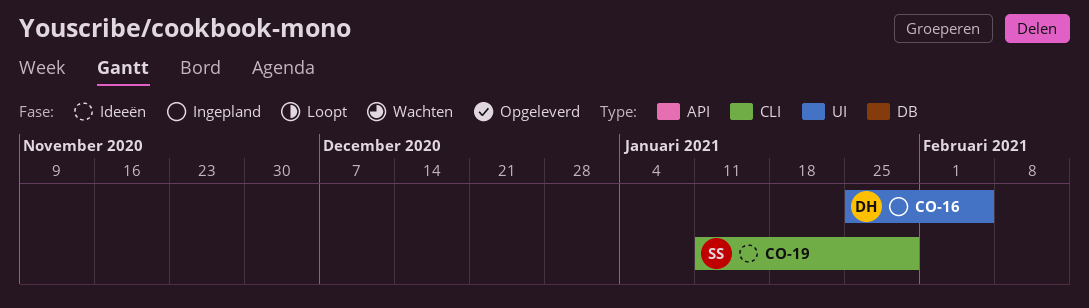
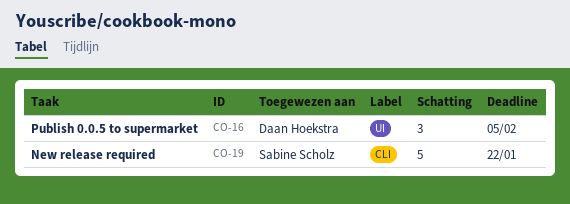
CO-19, due: Jan 29 -> Jan 22

